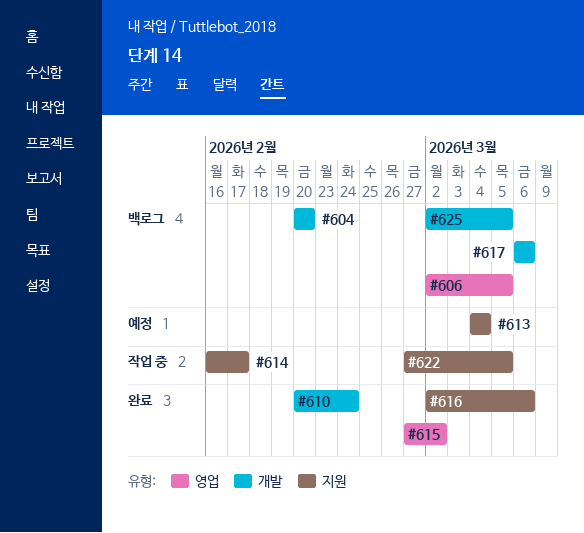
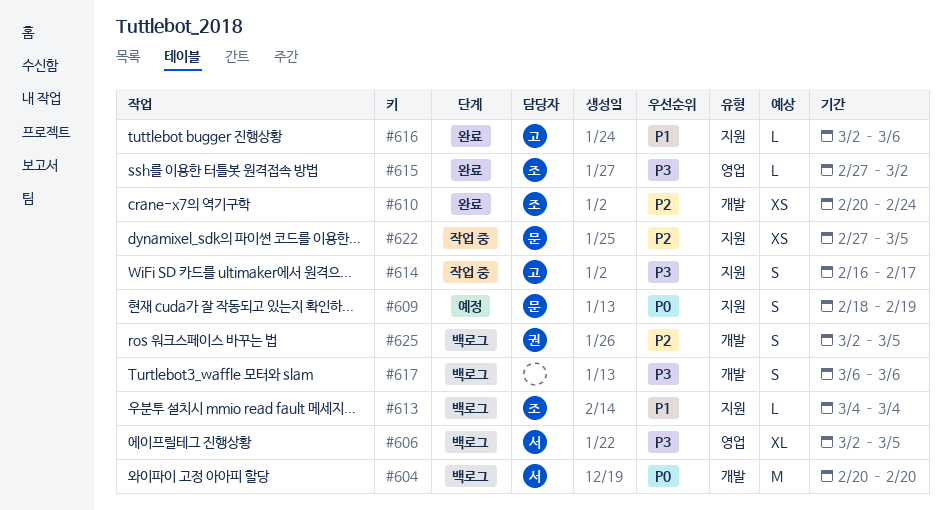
#609: none -> present
#613, status: 예정 -> 백로그

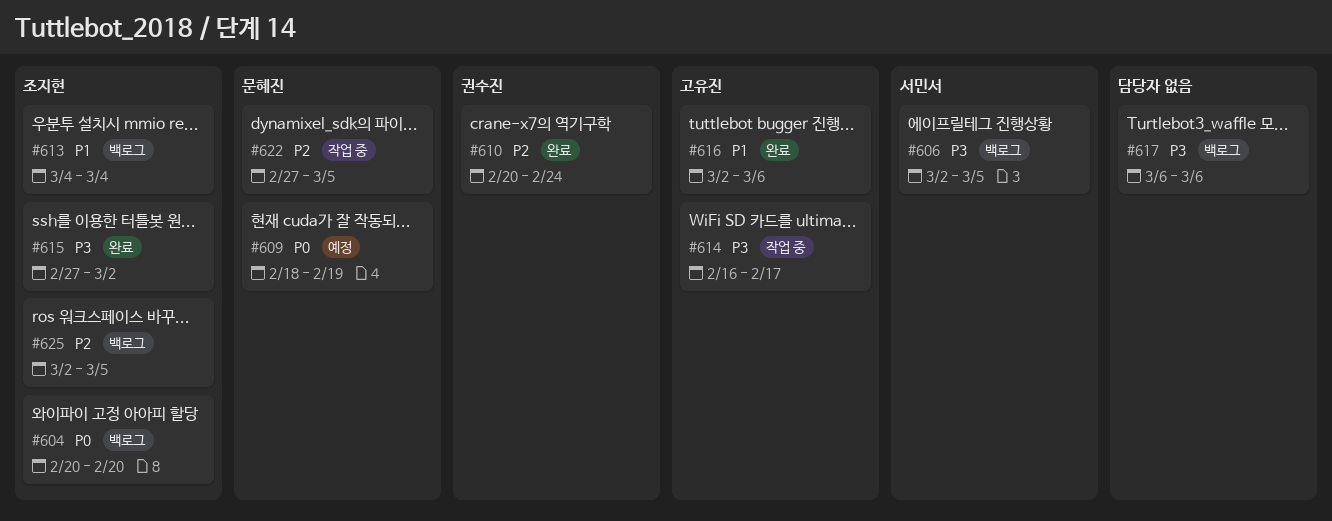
#604, owner: 서민서 -> 조지현
#610, owner: 조지현 -> 권수진
#625, owner: 권수진 -> 조지현

